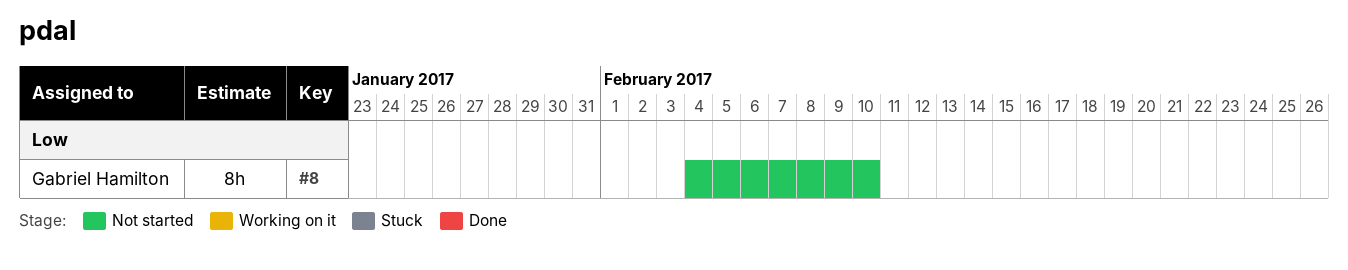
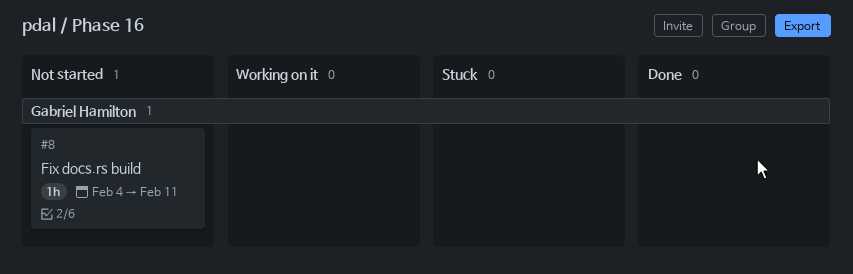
#8, estimate: 8h -> 1h
#8, due: Feb 10 -> Feb 11

